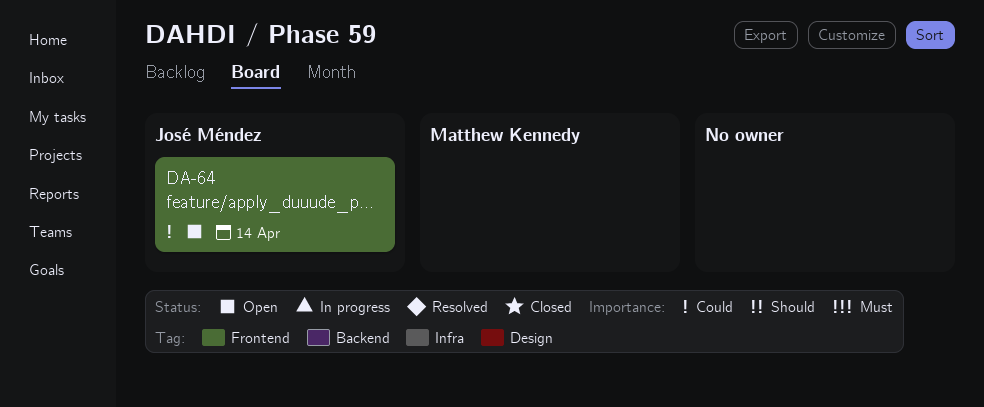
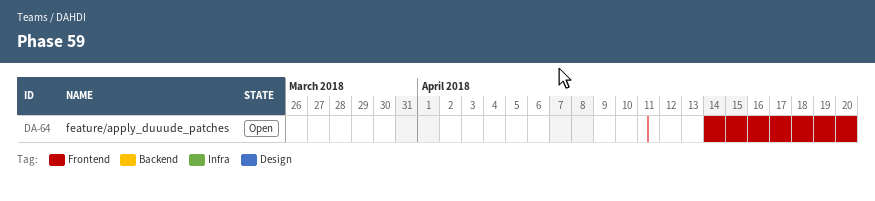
DA-64, due: Apr 14 -> Apr 20

